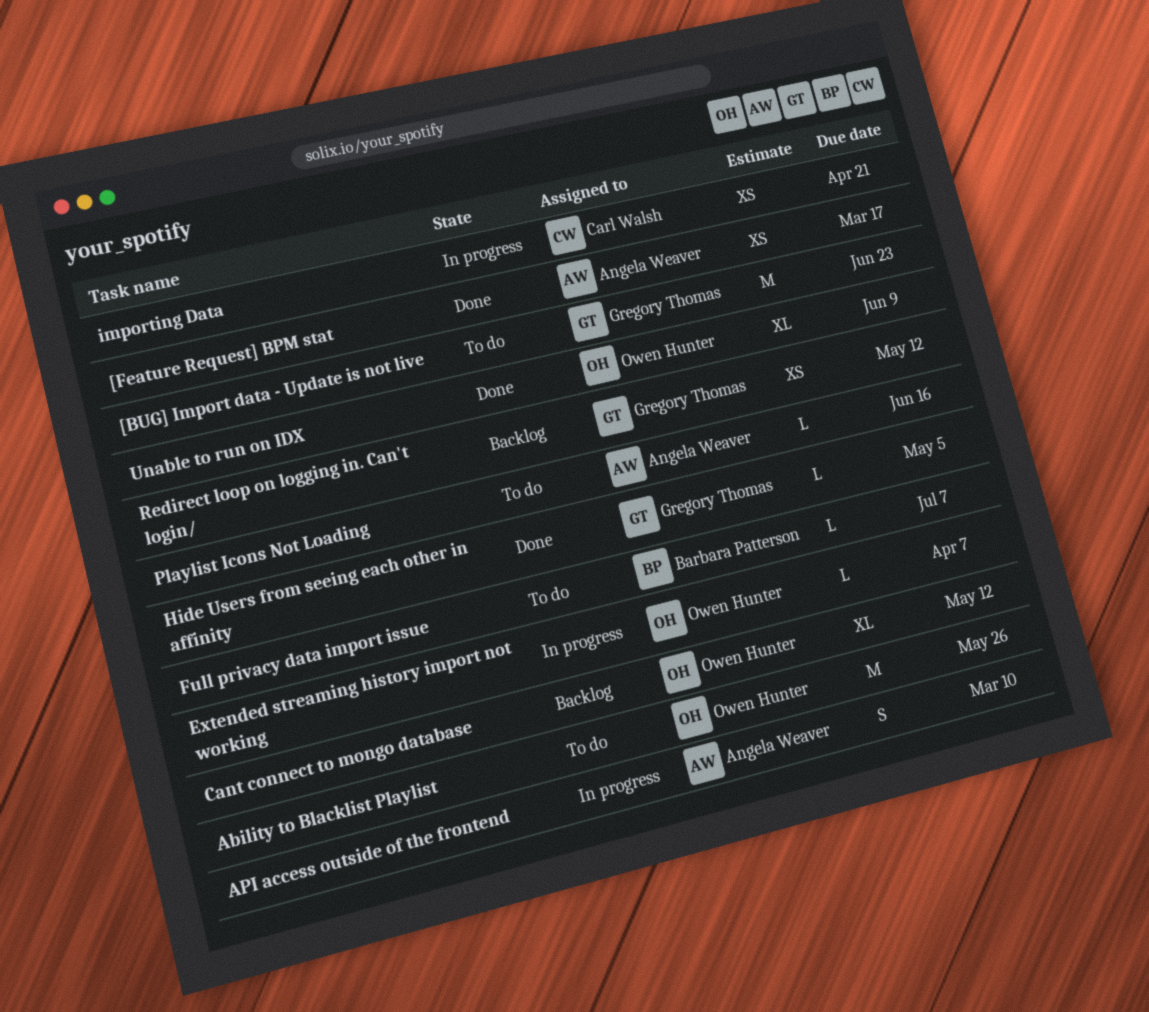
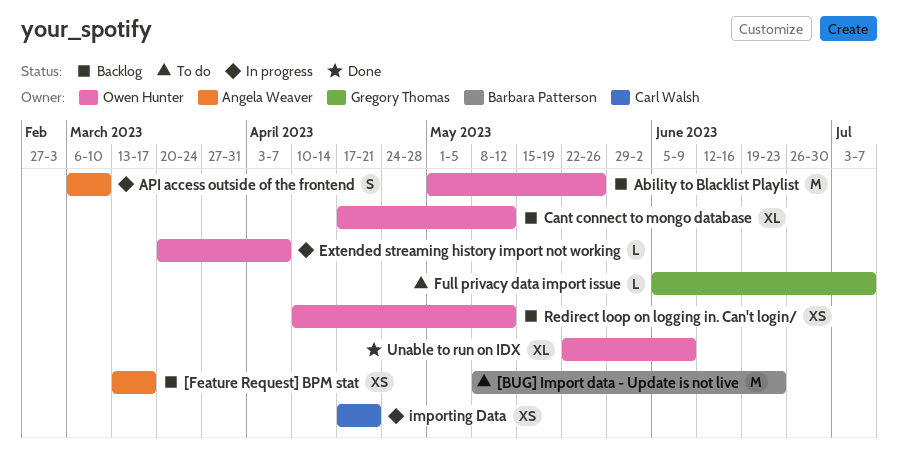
[BUG] Import data - Update is not live, owner: Gregory Thomas -> Barbara Patterson
[Feature Request] BPM stat, status: Done -> Backlog
Ability to Blacklist Playlist, status: To do -> Backlog
Full privacy data import issue, owner: Barbara Patterson -> Gregory Thomas
Hide Users from seeing each other in affinity: present -> none
Playlist Icons Not Loading: present -> none
Redirect loop on logging in. Can't login/, owner: Gregory Thomas -> Owen Hunter

